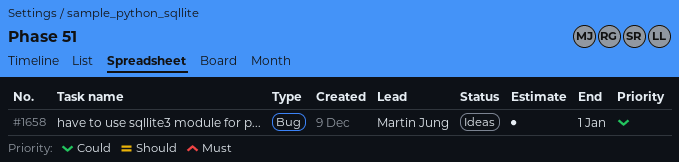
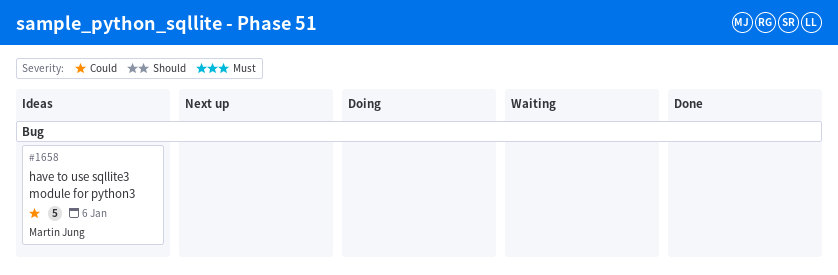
#1658, estimate: 1 -> 5
#1658, due: Jan 1 -> Jan 6

